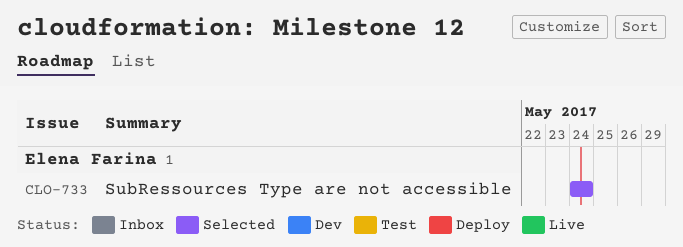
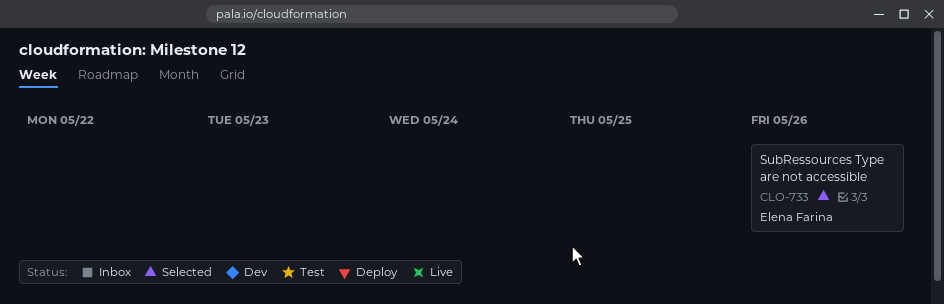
CLO-733, due: May 24 -> May 26

